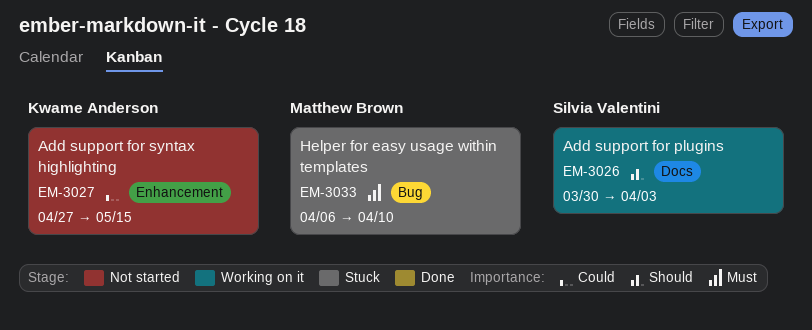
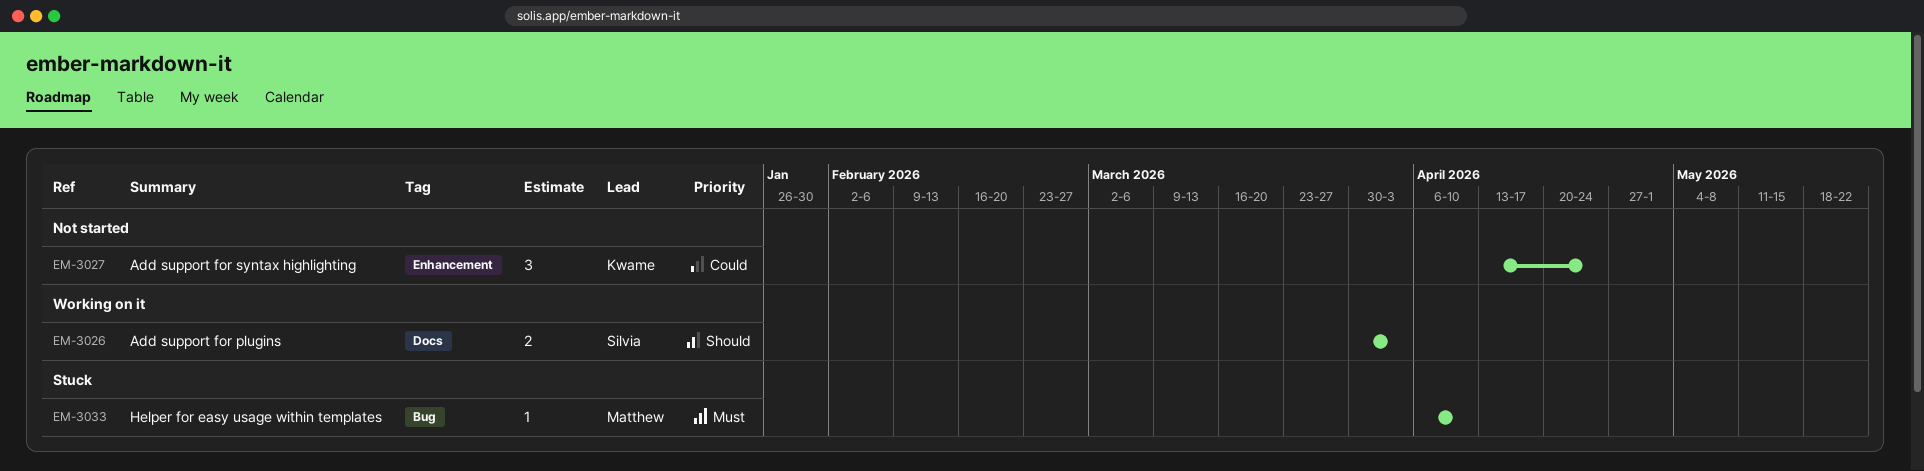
EM-3027, start: Apr 27 -> Apr 13
EM-3027, due: May 15 -> Apr 24

